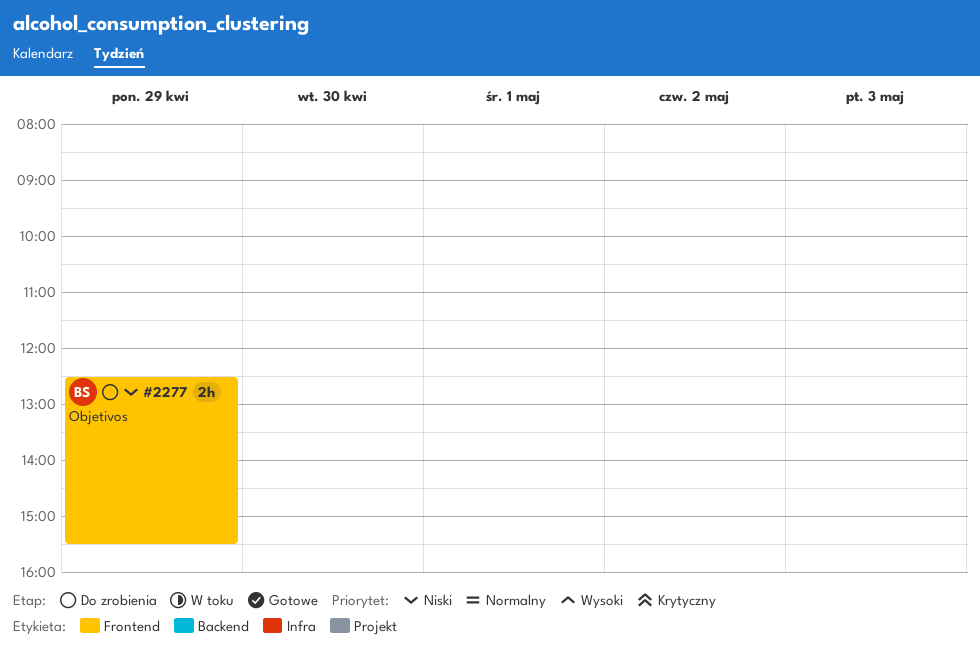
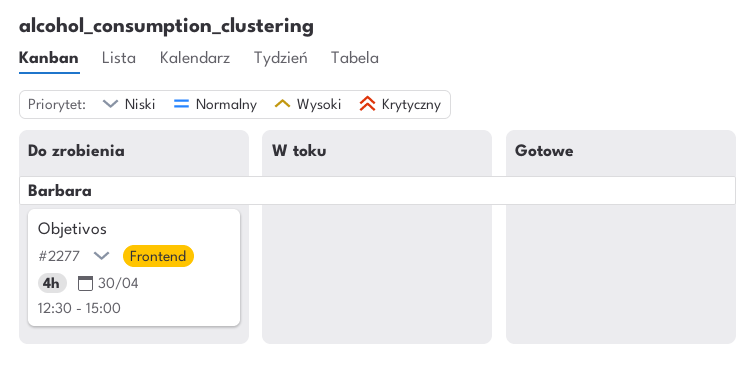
#2277, estimate: 2h -> 4h
#2277, day: Apr 29 -> Apr 30
#2277, ends: 15:30 -> 15:00

